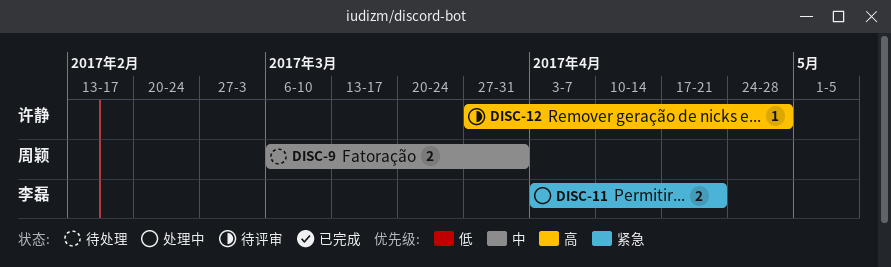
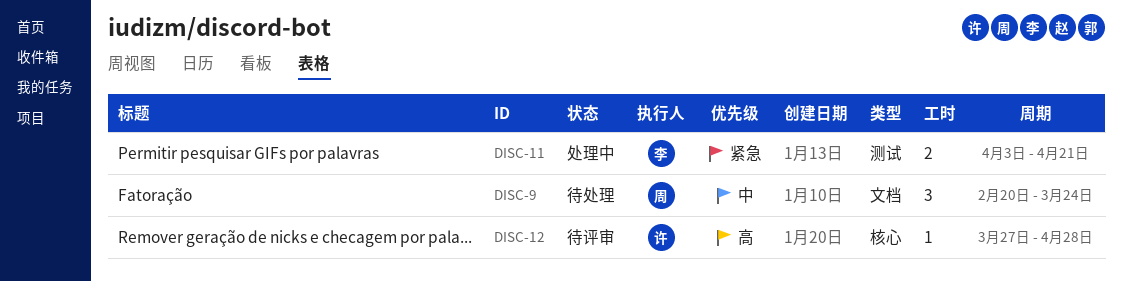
DISC-9, estimate: 2 -> 3
DISC-9, start: Mar 6 -> Feb 20
DISC-9, due: Mar 31 -> Mar 24

